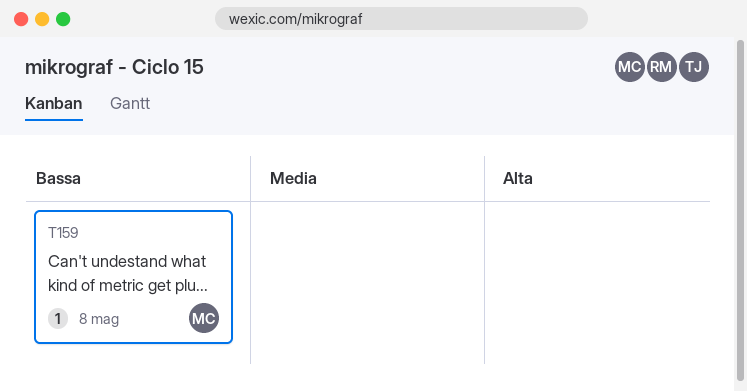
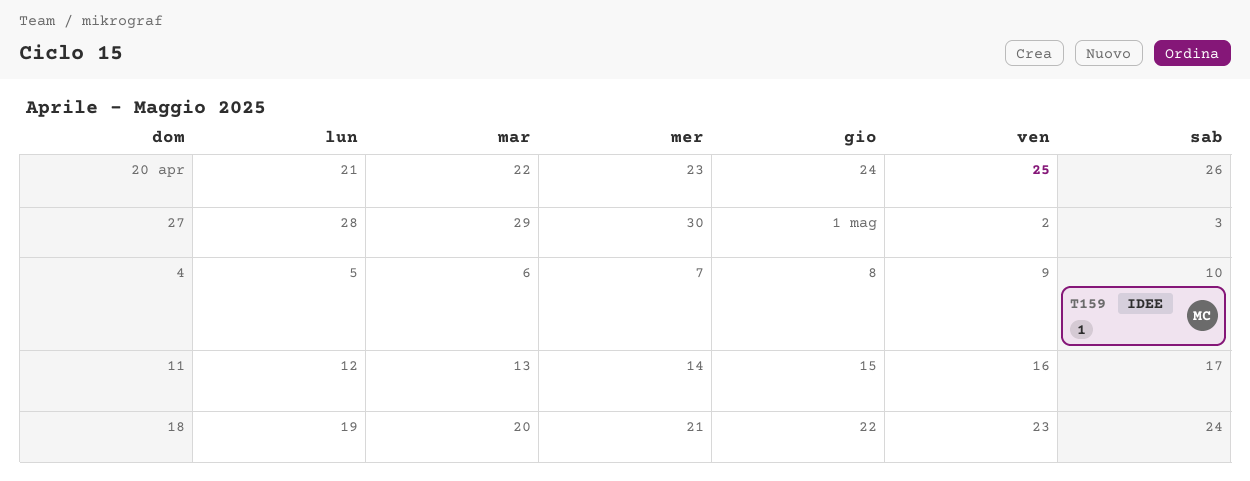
T159, due: May 8 -> May 10

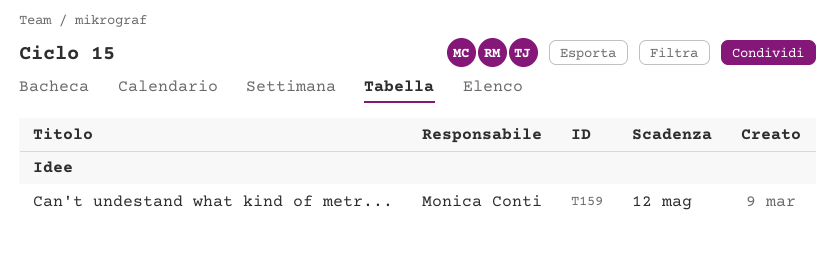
T159, due: May 10 -> May 12

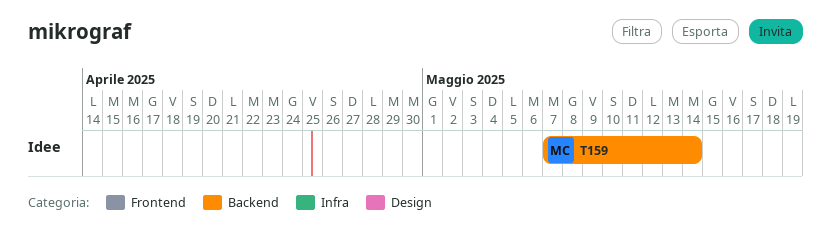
T159, due: May 12 -> May 14

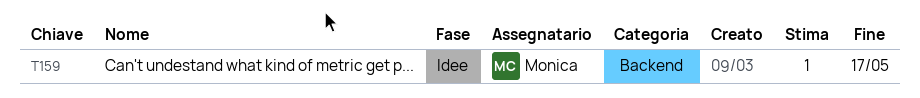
T159, due: May 14 -> May 17

